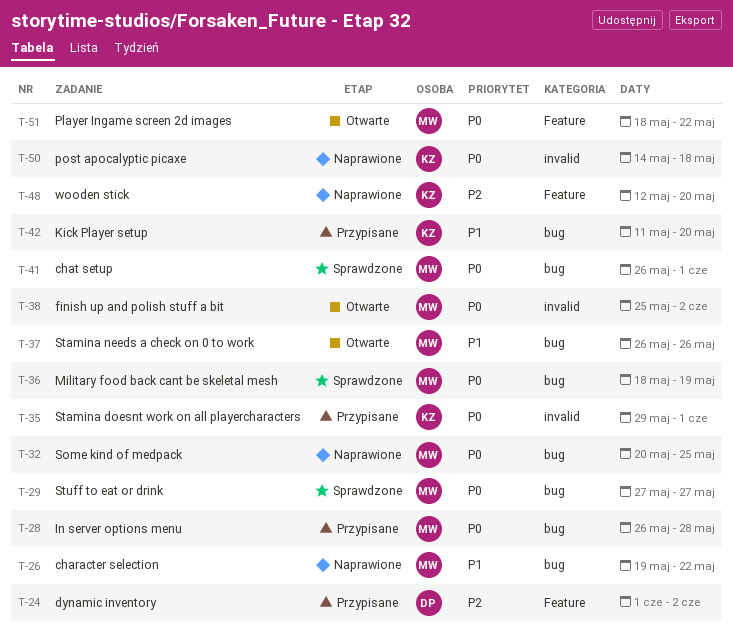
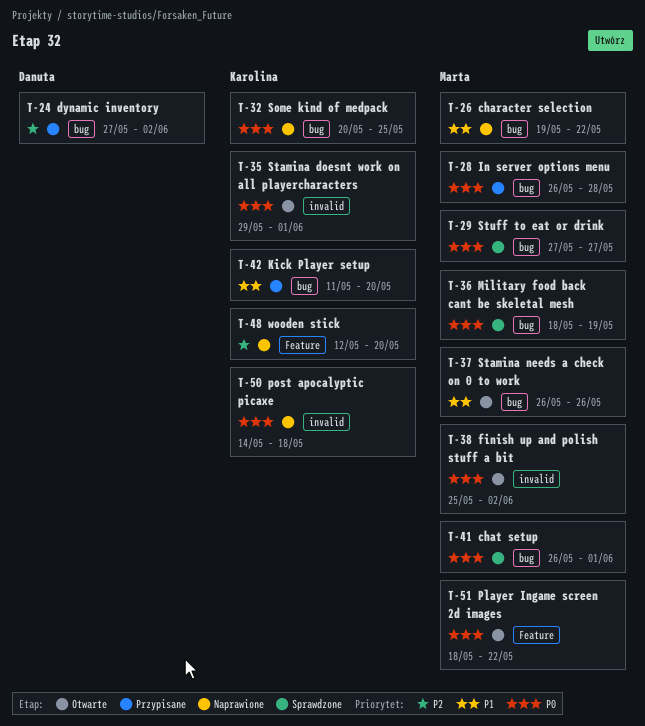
T-24, label: Feature -> bug
T-24, start: Jun 1 -> May 27
T-32, owner: Marta -> Karolina
T-35, status: Przypisane -> Otwarte

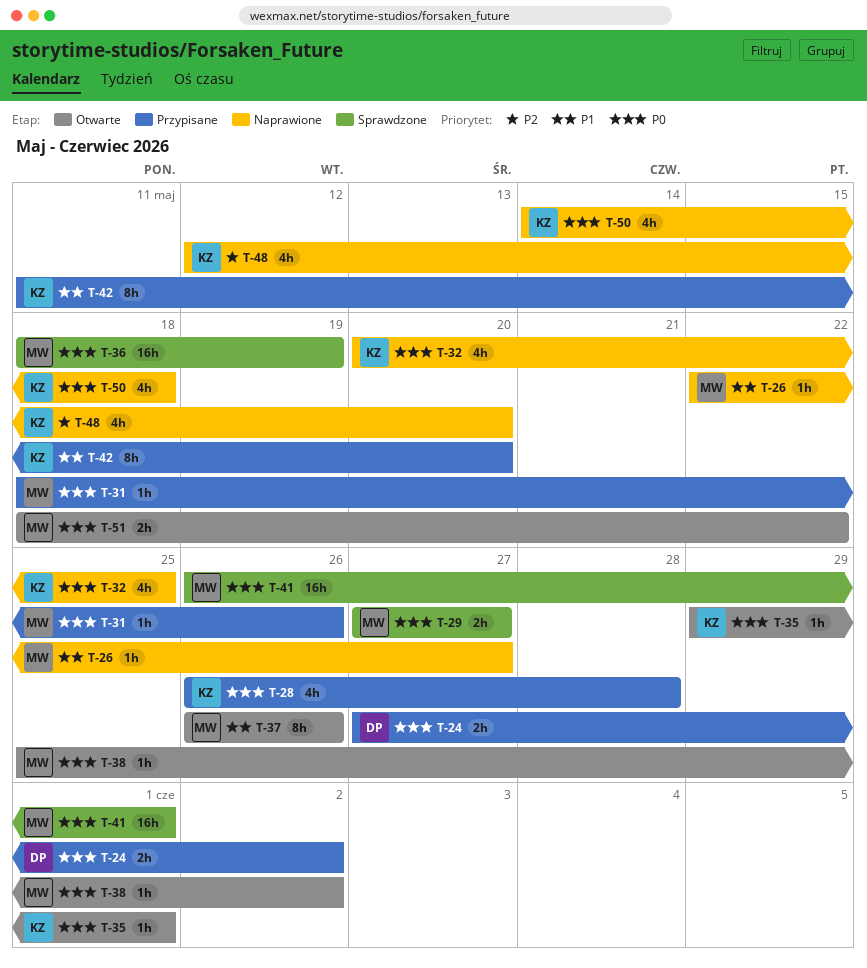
T-24, priority: P2 -> P0
T-26, start: May 19 -> May 22
T-26, due: May 22 -> May 27
T-28, owner: Marta -> Karolina
T-31: none -> present

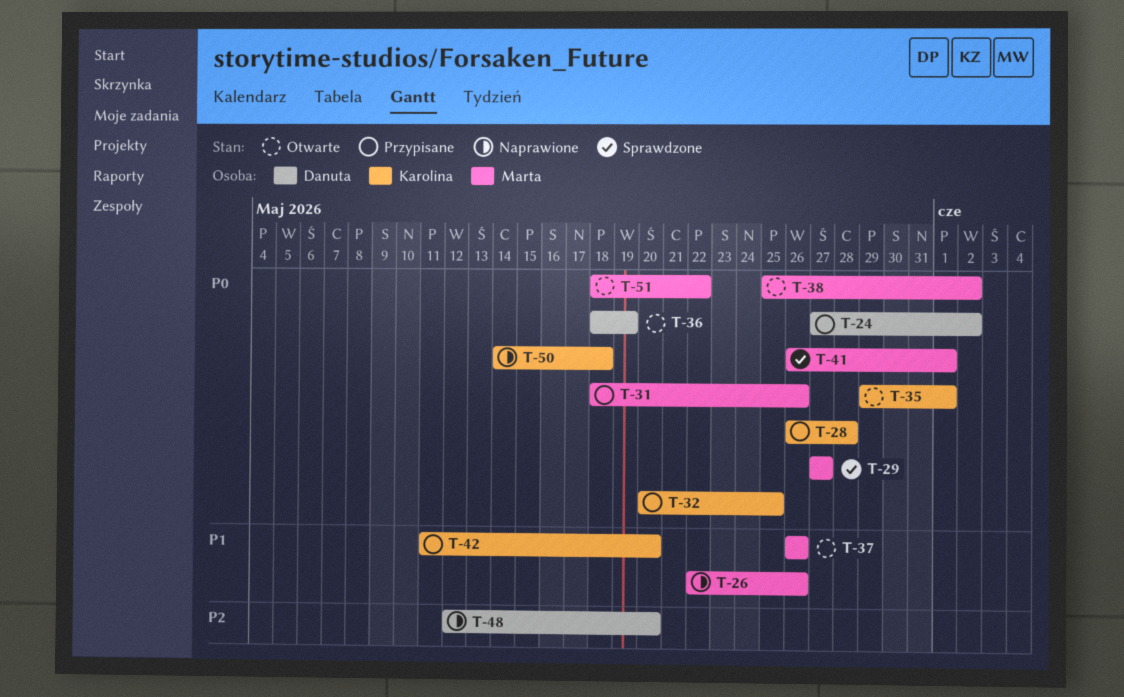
T-26, due: May 27 -> May 26
T-32, status: Naprawione -> Przypisane
T-36, status: Sprawdzone -> Otwarte
T-36, owner: Marta -> Danuta
T-48, owner: Karolina -> Danuta

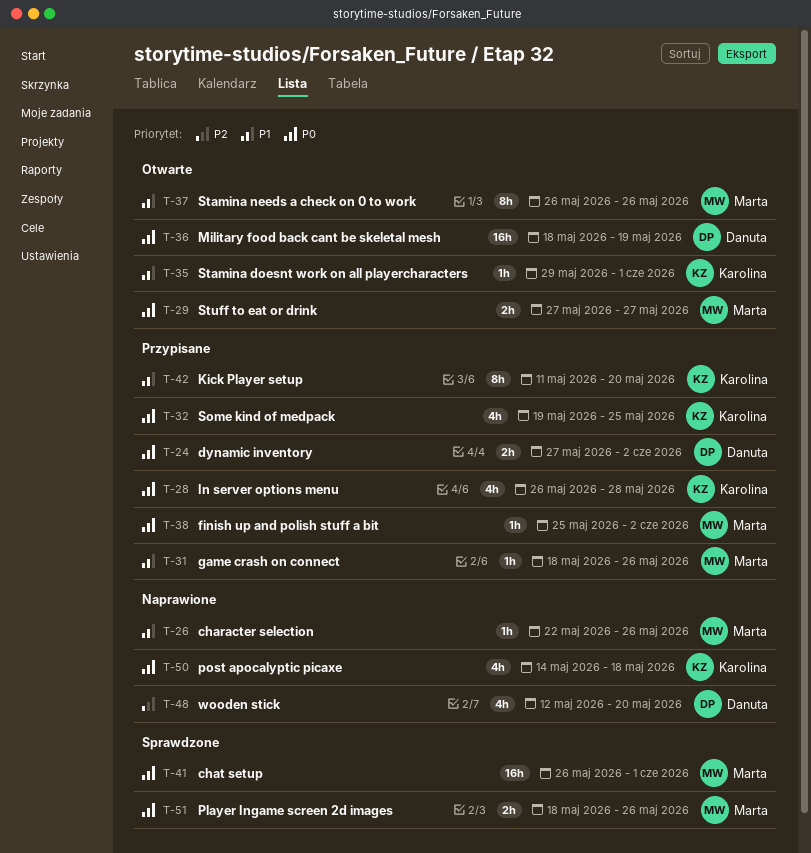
T-29, status: Sprawdzone -> Otwarte
T-31, priority: P0 -> P1
T-32, start: May 20 -> May 19
T-35, priority: P0 -> P1
T-38, status: Otwarte -> Przypisane
T-51, status: Otwarte -> Sprawdzone
T-51, due: May 22 -> May 26

